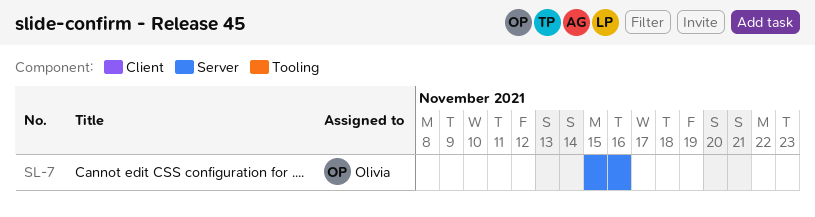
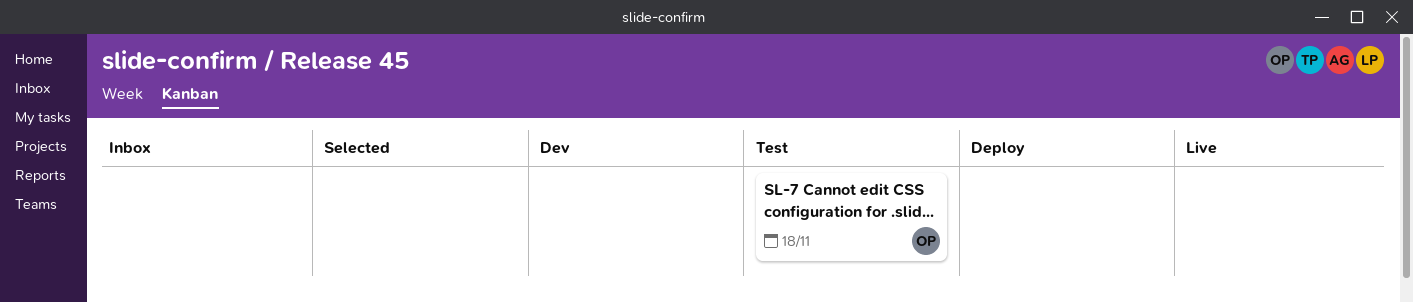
SL-7, due: Nov 16 -> Nov 18

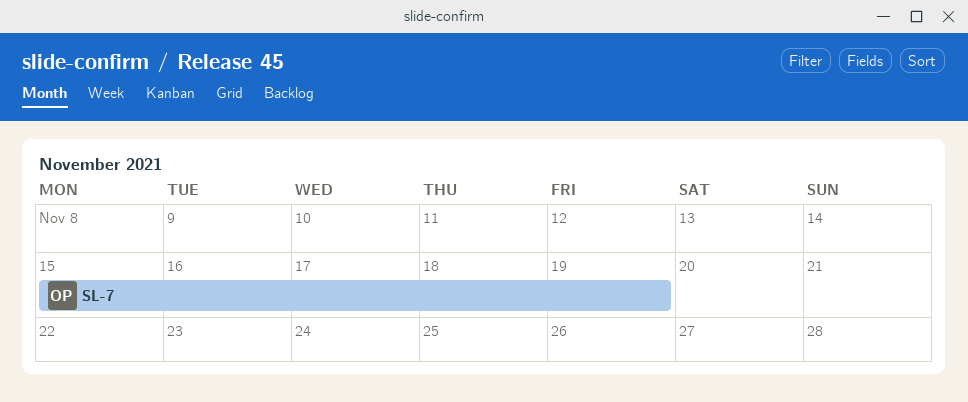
SL-7, due: Nov 18 -> Nov 19

